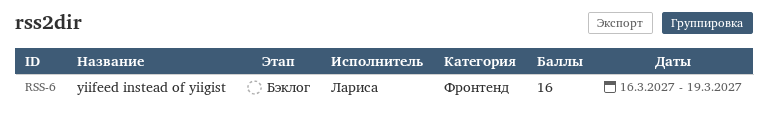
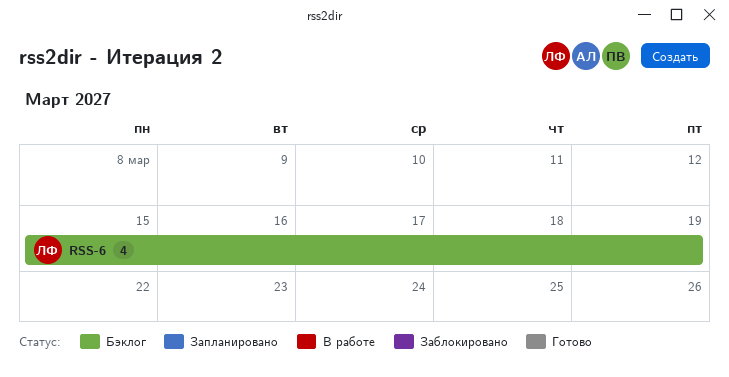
RSS-6, estimate: 16 -> 4
RSS-6, start: Mar 16 -> Mar 15

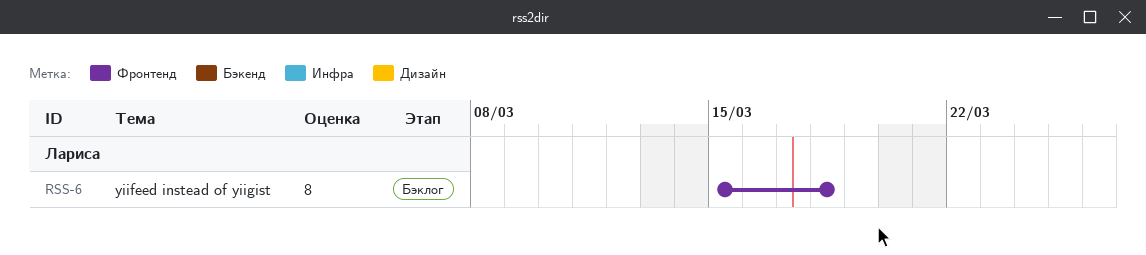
RSS-6, estimate: 4 -> 8
RSS-6, due: Mar 19 -> Mar 18

